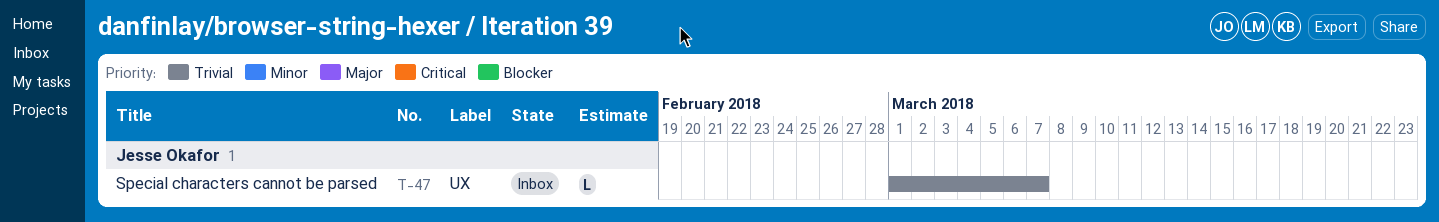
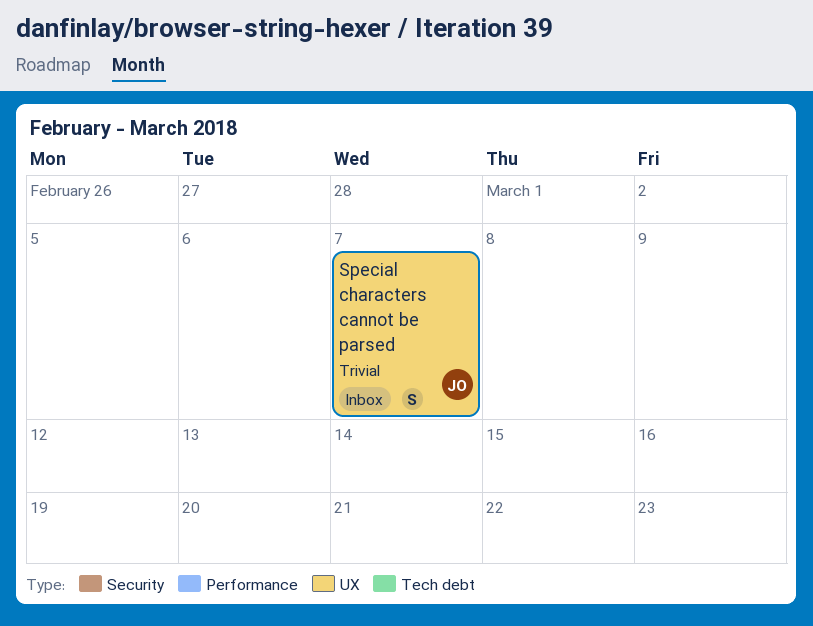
Special characters cannot be parsed, estimate: L -> S

